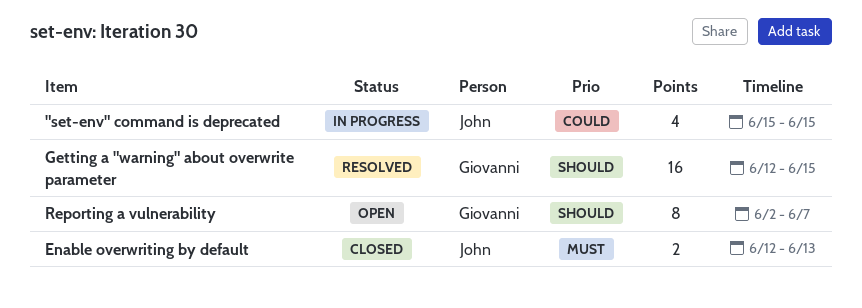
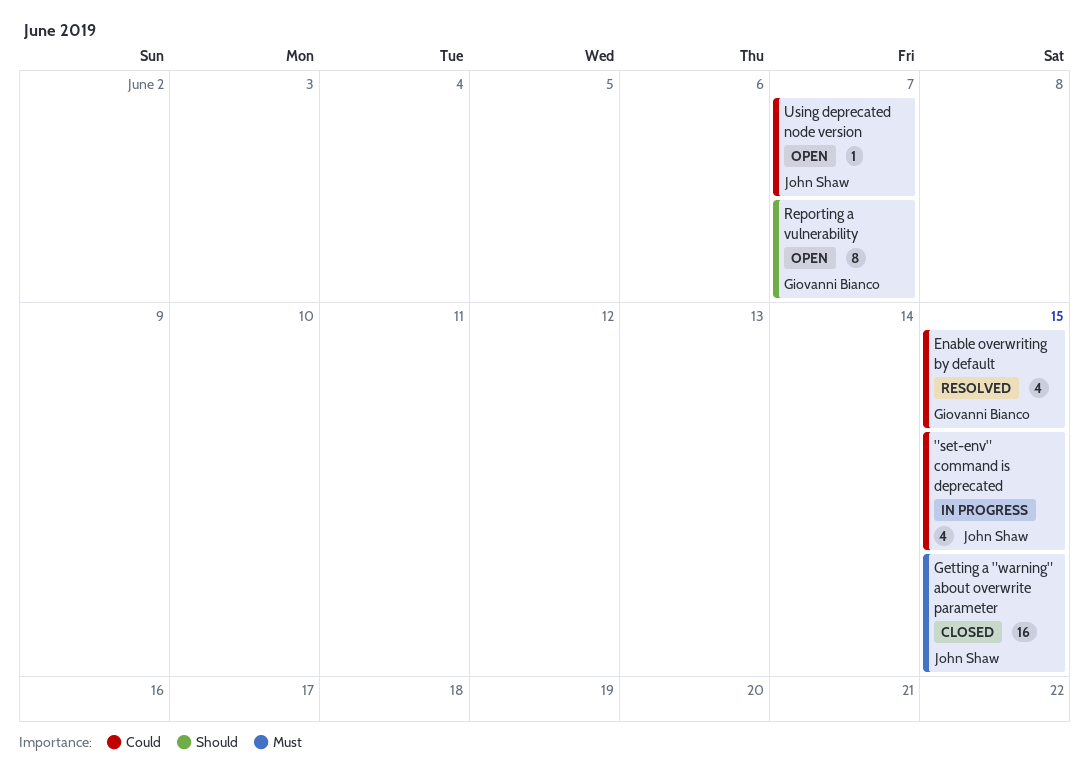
Enable overwriting by default, status: Closed -> Resolved
Enable overwriting by default, owner: John Shaw -> Giovanni Bianco
Enable overwriting by default, priority: Must -> Could
Enable overwriting by default, estimate: 2 -> 4
Enable overwriting by default, due: Jun 13 -> Jun 15
Getting a "warning" about overwrite parameter, status: Resolved -> Closed
Getting a "warning" about overwrite parameter, owner: Giovanni Bianco -> John Shaw
Getting a "warning" about overwrite parameter, priority: Should -> Must
Using deprecated node version: none -> present

